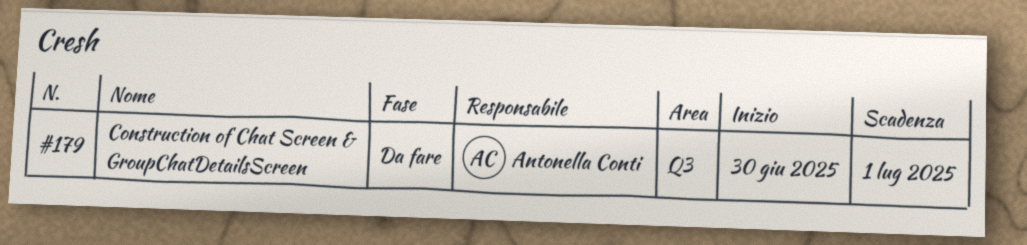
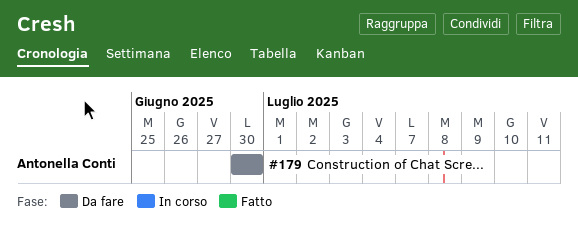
#179, due: Jul 1 -> Jun 30

